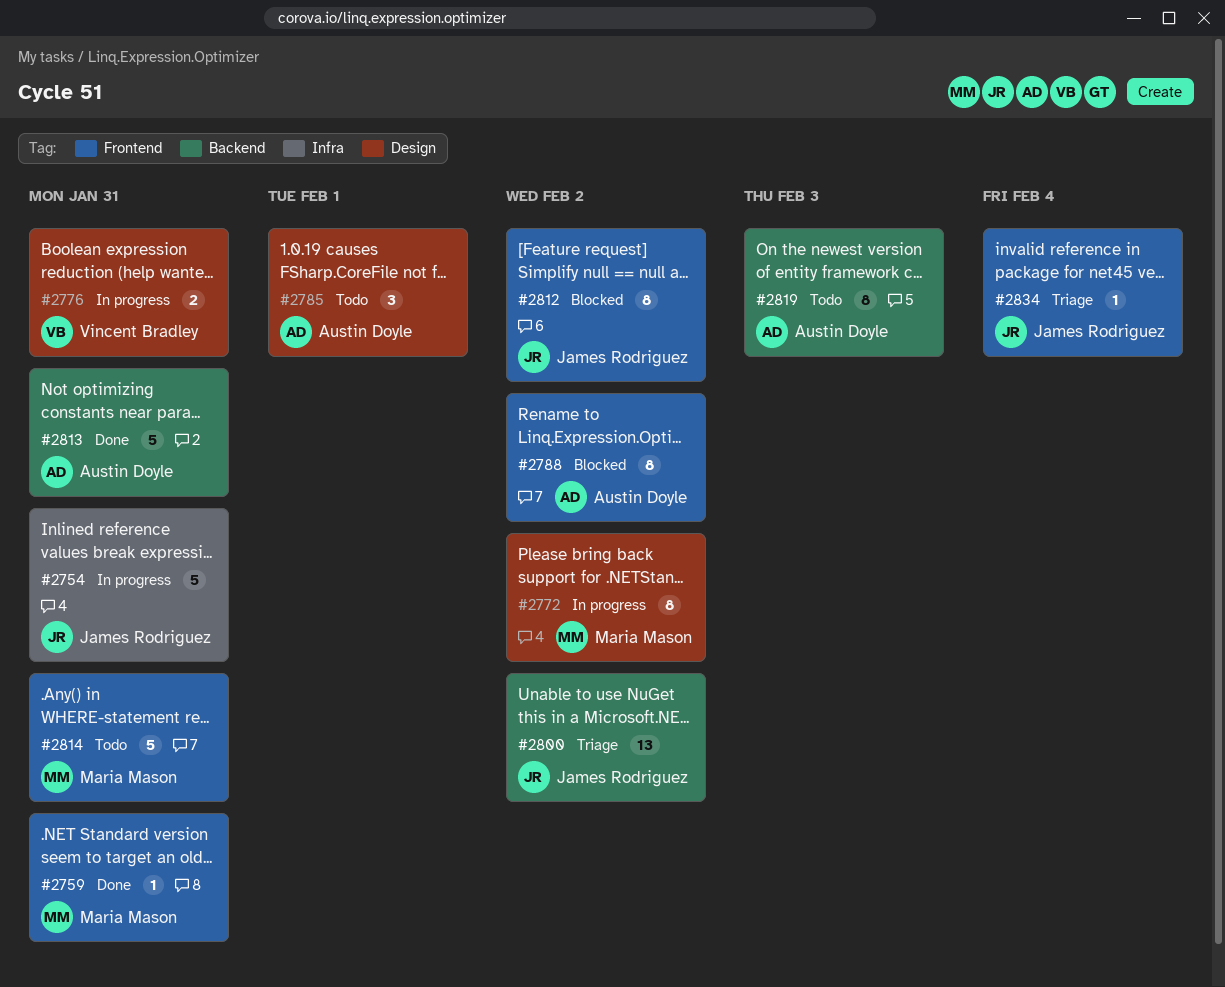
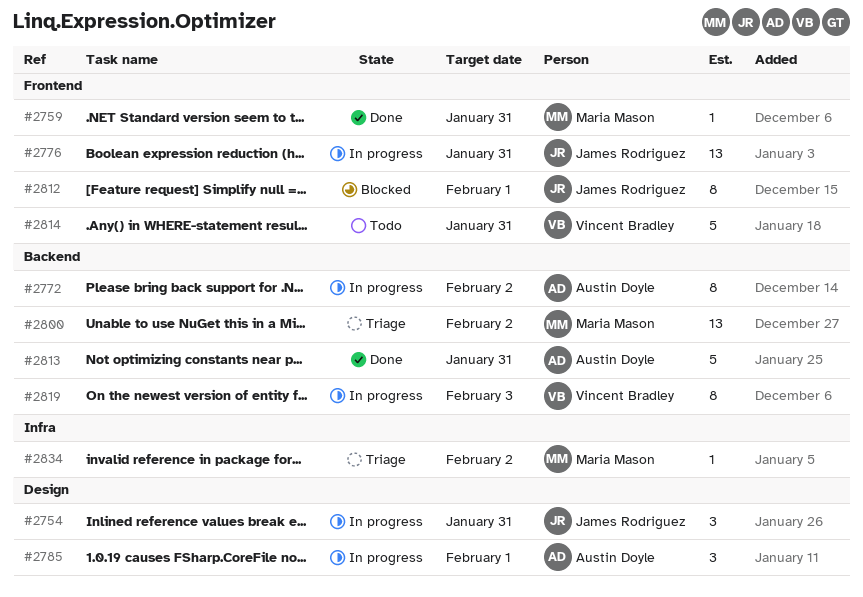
#2754, label: Infra -> Design
#2754, estimate: 5 -> 3
#2772, owner: Maria Mason -> Austin Doyle
#2772, label: Design -> Backend
#2776, owner: Vincent Bradley -> James Rodriguez
#2776, label: Design -> Frontend
#2776, estimate: 2 -> 13
#2785, status: Todo -> In progress
#2788: present -> none
#2800, owner: James Rodriguez -> Maria Mason
#2812, due: Feb 2 -> Feb 1
#2814, owner: Maria Mason -> Vincent Bradley
#2819, status: Todo -> In progress
#2819, owner: Austin Doyle -> Vincent Bradley
#2834, owner: James Rodriguez -> Maria Mason
#2834, label: Frontend -> Infra
#2834, due: Feb 4 -> Feb 2

